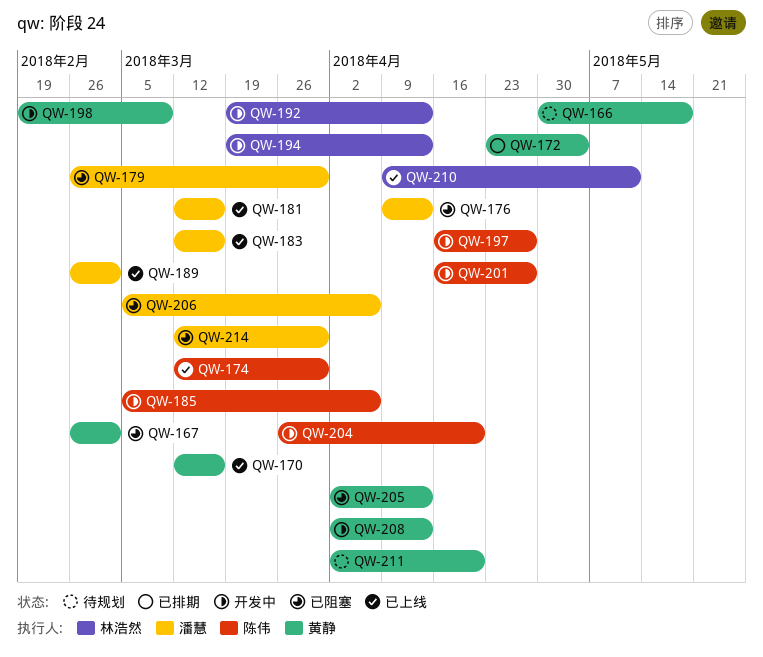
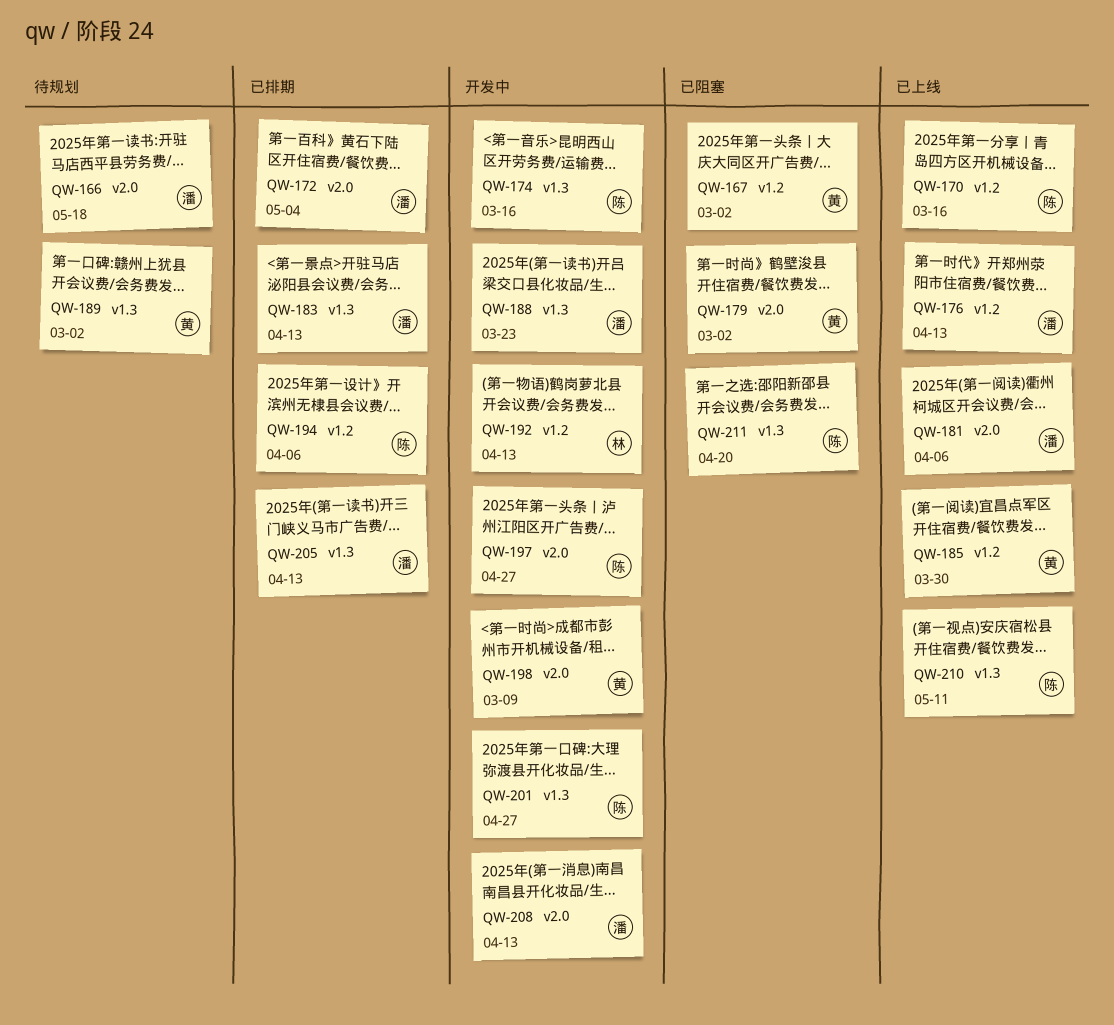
QW-166, owner: 黄静 -> 潘慧
QW-170, owner: 黄静 -> 陈伟
QW-172, owner: 黄静 -> 潘慧
QW-174, status: 已上线 -> 开发中
QW-174, due: Mar 30 -> Mar 16
QW-176, status: 已阻塞 -> 已上线
QW-179, owner: 潘慧 -> 黄静
QW-179, due: Mar 30 -> Mar 2
QW-181, due: Mar 16 -> Apr 6
QW-183, status: 已上线 -> 已排期
QW-183, due: Mar 16 -> Apr 13
QW-185, status: 开发中 -> 已上线
QW-185, owner: 陈伟 -> 黄静
QW-185, due: Apr 6 -> Mar 30
QW-188: none -> present
QW-189, status: 已上线 -> 待规划
QW-189, owner: 潘慧 -> 黄静
QW-194, status: 开发中 -> 已排期
QW-194, owner: 林浩然 -> 陈伟
QW-194, due: Apr 13 -> Apr 6
QW-204: present -> none
QW-205, status: 已阻塞 -> 已排期
QW-205, owner: 黄静 -> 潘慧
QW-206: present -> none
QW-208, owner: 黄静 -> 潘慧
QW-210, owner: 林浩然 -> 陈伟
QW-211, status: 待规划 -> 已阻塞
QW-211, owner: 黄静 -> 陈伟
QW-214: present -> none

